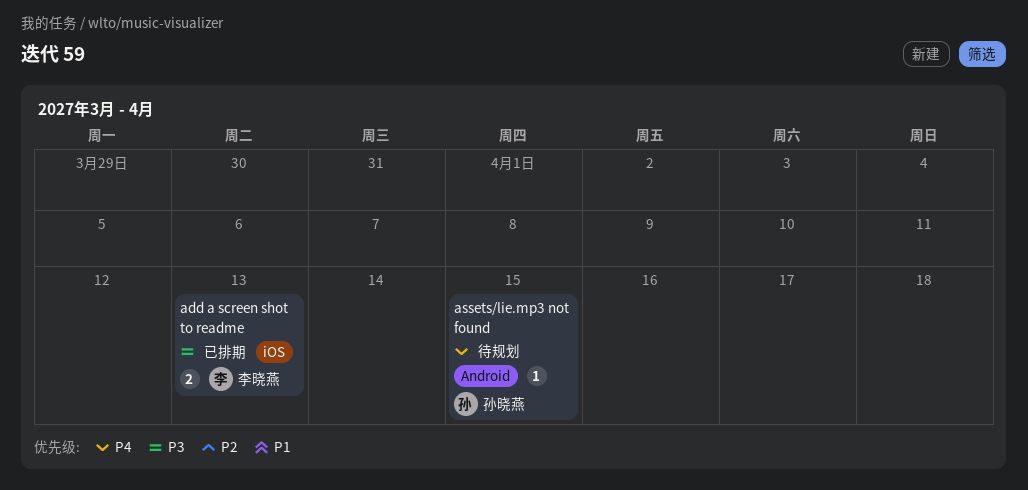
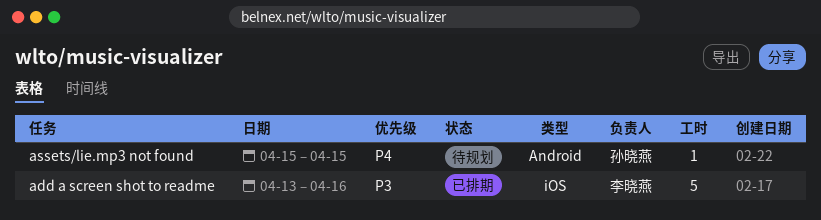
add a screen shot to readme, estimate: 2 -> 5
add a screen shot to readme, due: Apr 13 -> Apr 16

